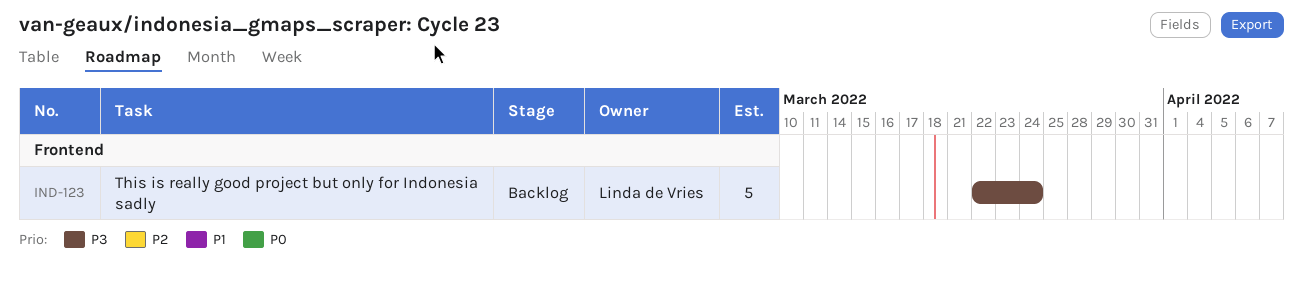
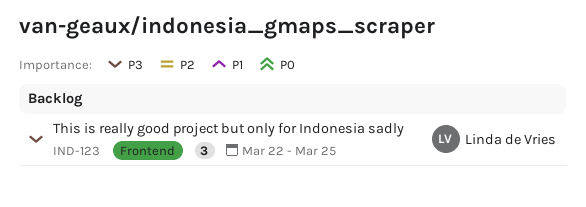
IND-123, estimate: 5 -> 3
IND-123, due: Mar 24 -> Mar 25

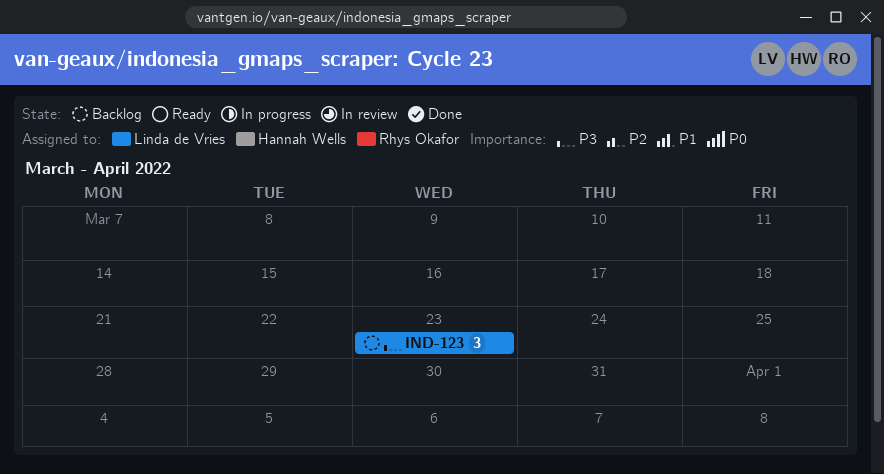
IND-123, start: Mar 22 -> Mar 23
IND-123, due: Mar 25 -> Mar 23

